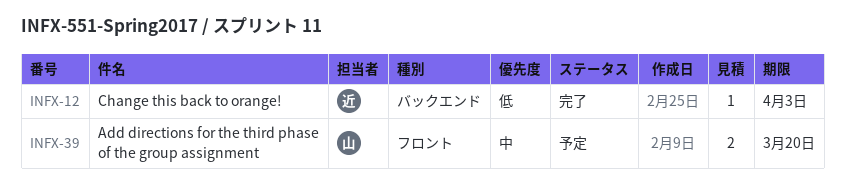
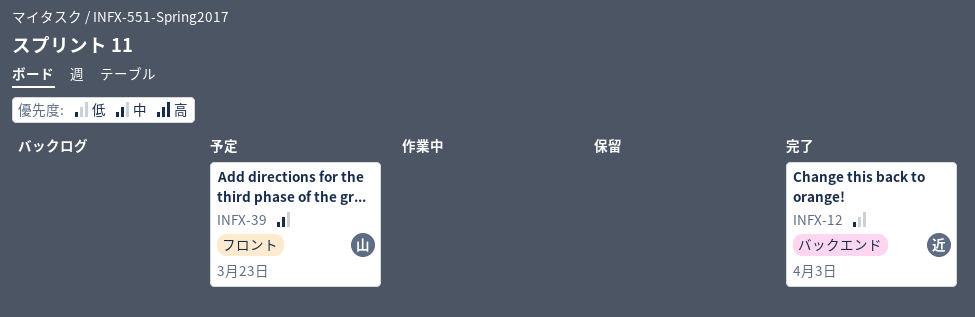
INFX-39, due: Mar 20 -> Mar 23

